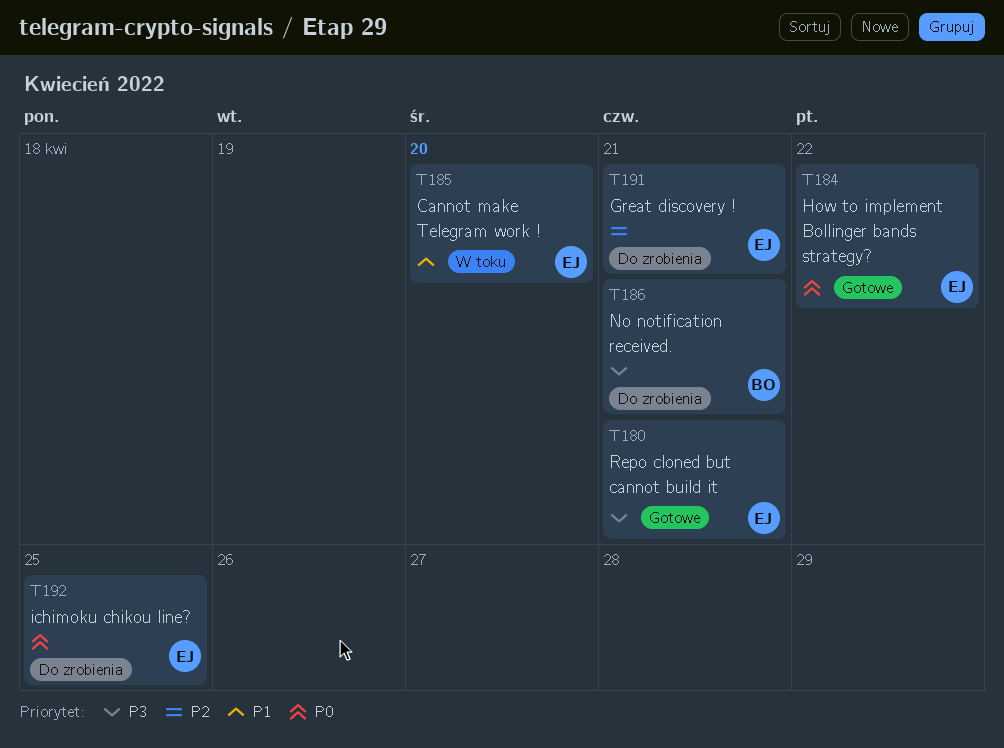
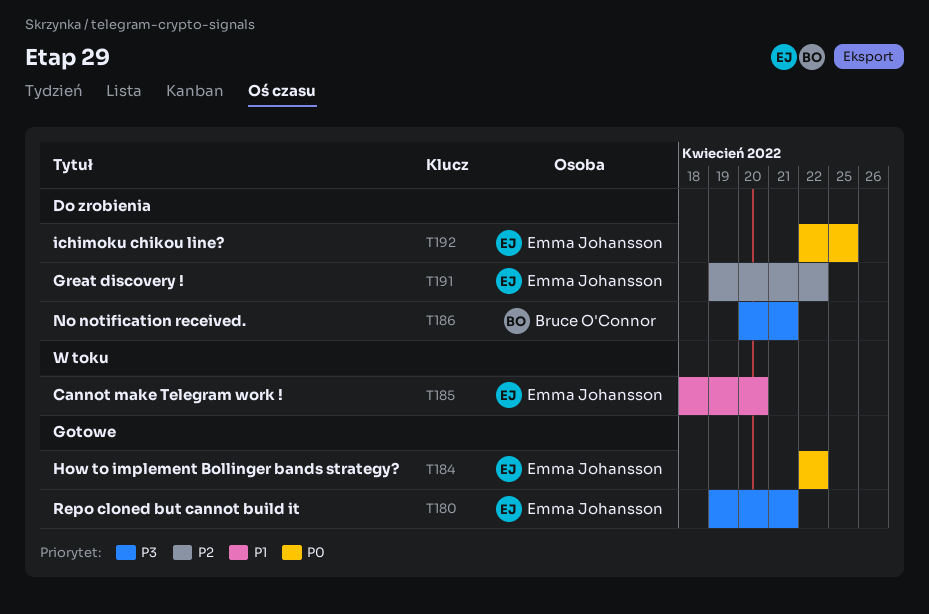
T191, due: Apr 21 -> Apr 22

